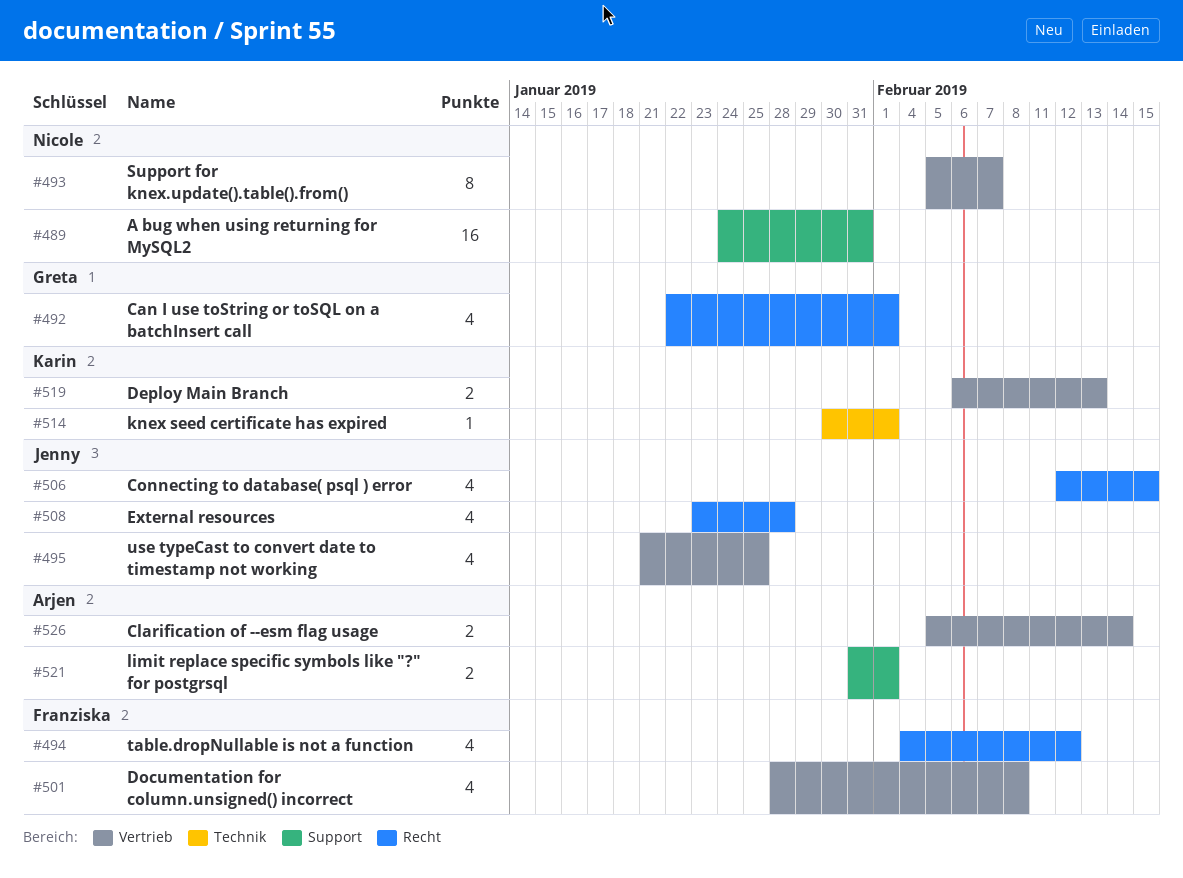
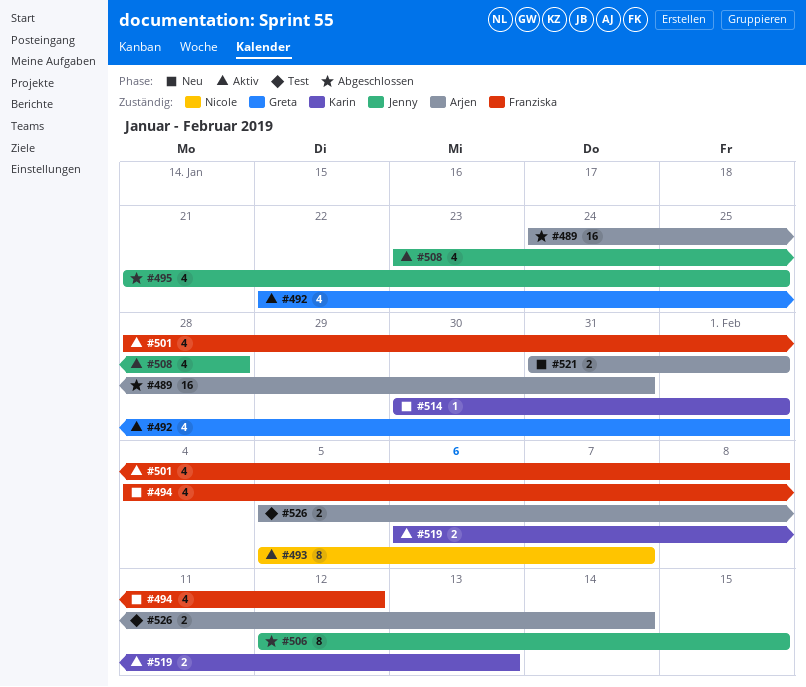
#489, owner: Nicole -> Arjen
#506, estimate: 4 -> 8

